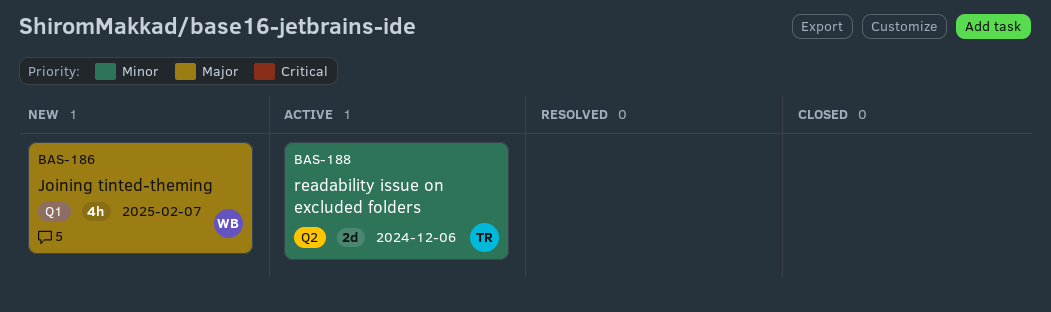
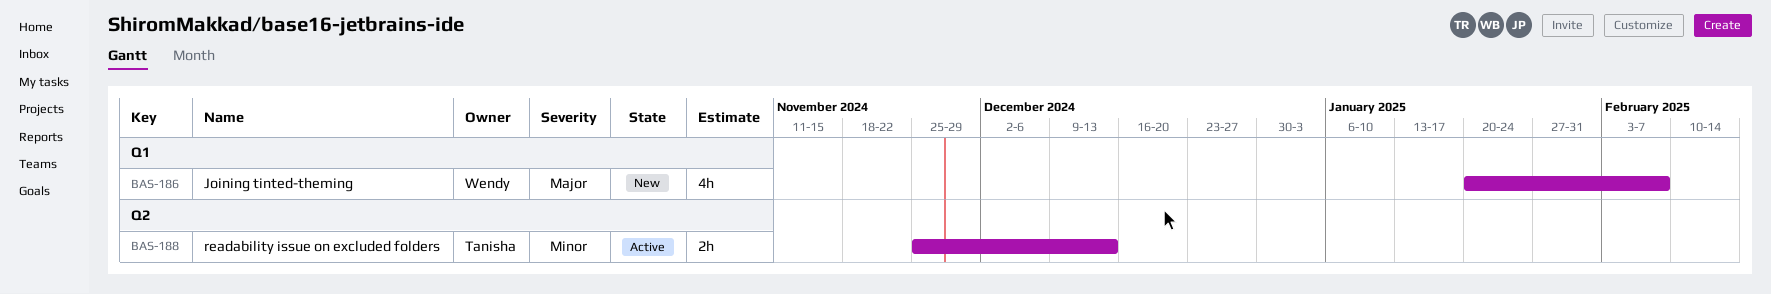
BAS-188, estimate: 2d -> 2h
BAS-188, due: Dec 6 -> Dec 13

